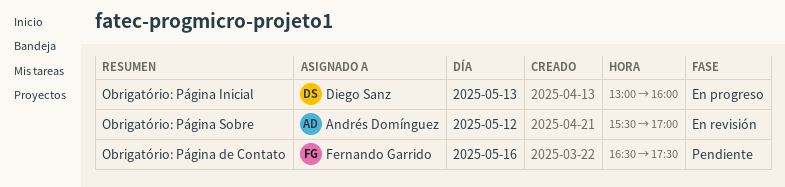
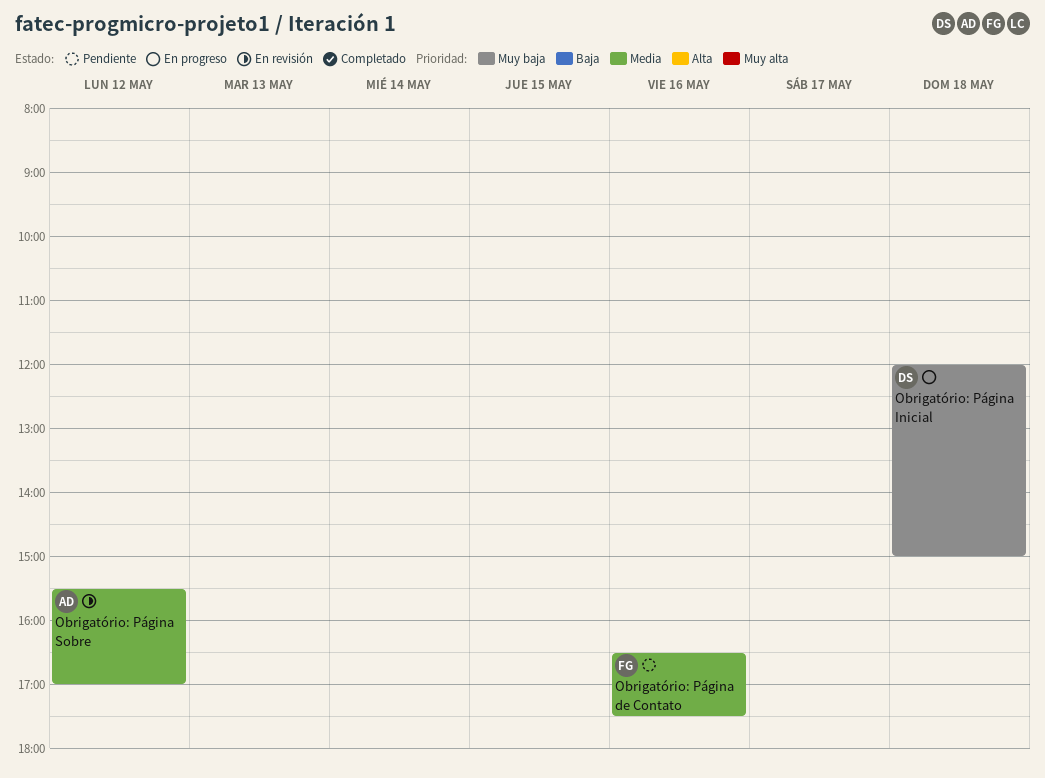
Obrigatório: Página Inicial, day: May 13 -> May 18
Obrigatório: Página Inicial, begins: 13:00 -> 12:00
Obrigatório: Página Inicial, ends: 16:00 -> 15:00

